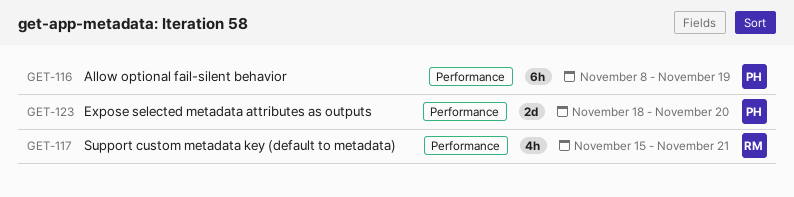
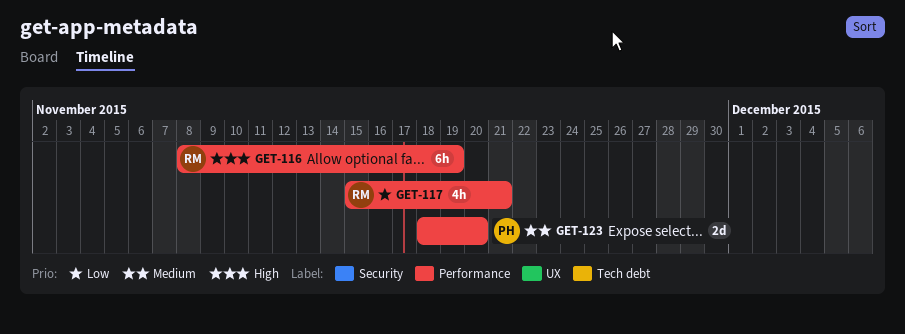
GET-116, owner: PH -> RM

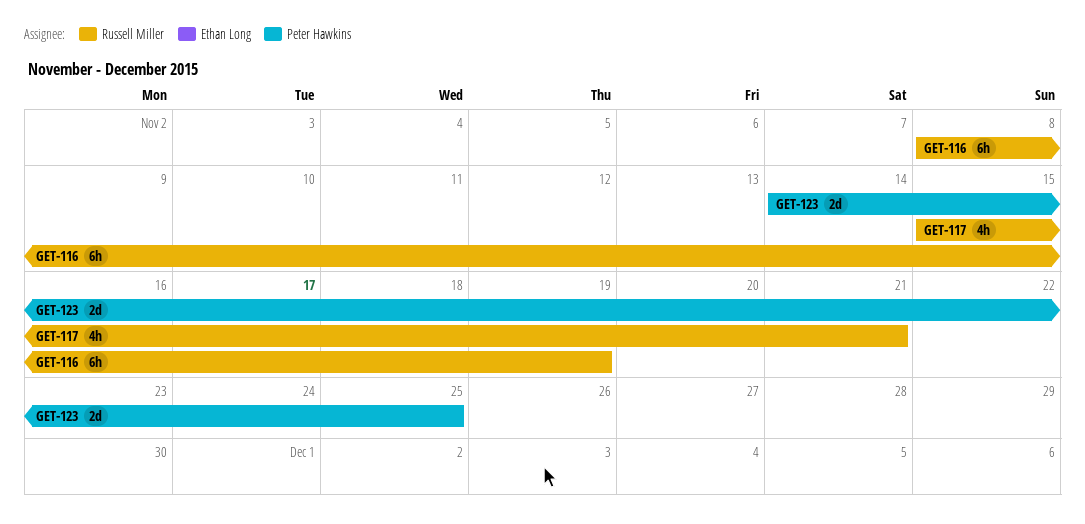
GET-123, start: Nov 18 -> Nov 14
GET-123, due: Nov 20 -> Nov 25

